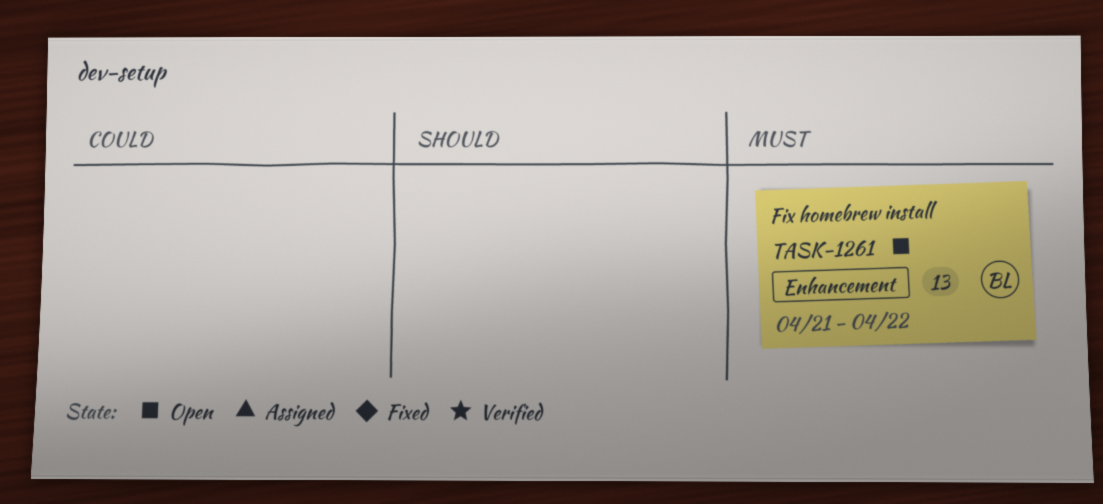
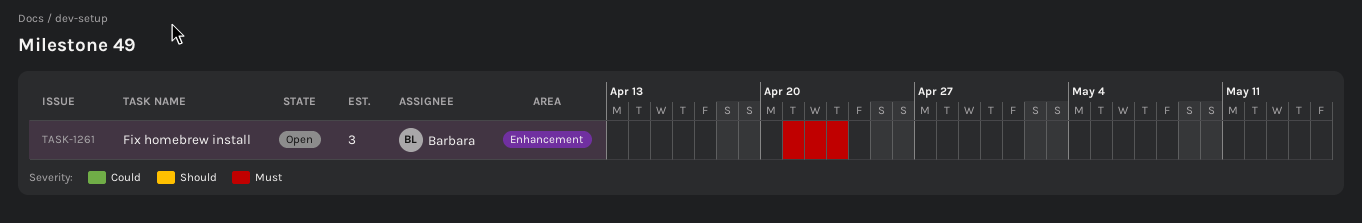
TASK-1261, estimate: 13 -> 3
TASK-1261, due: Apr 22 -> Apr 23

